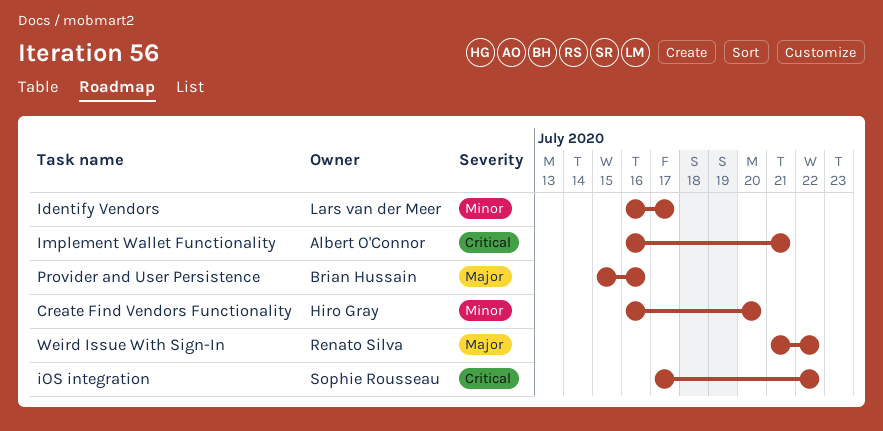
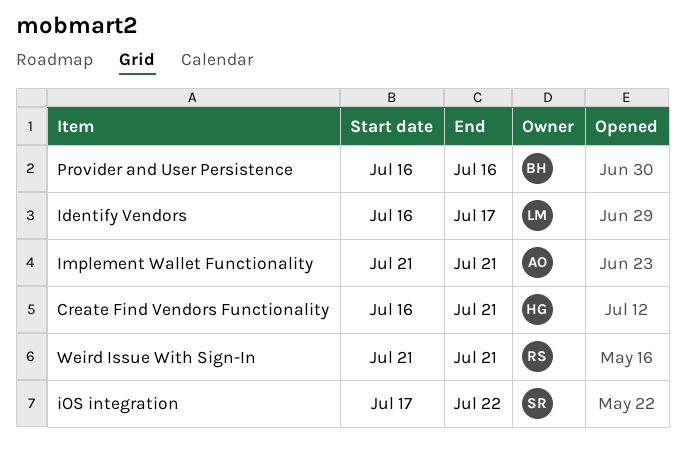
Create Find Vendors Functionality, due: Jul 20 -> Jul 21
Implement Wallet Functionality, start: Jul 16 -> Jul 21
Provider and User Persistence, start: Jul 15 -> Jul 16
Weird Issue With Sign-In, due: Jul 22 -> Jul 21

